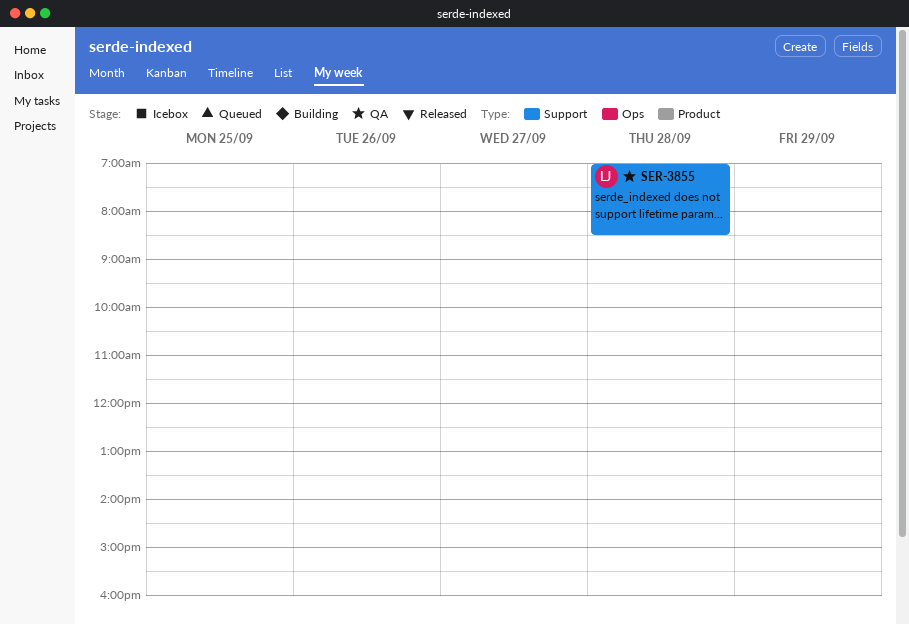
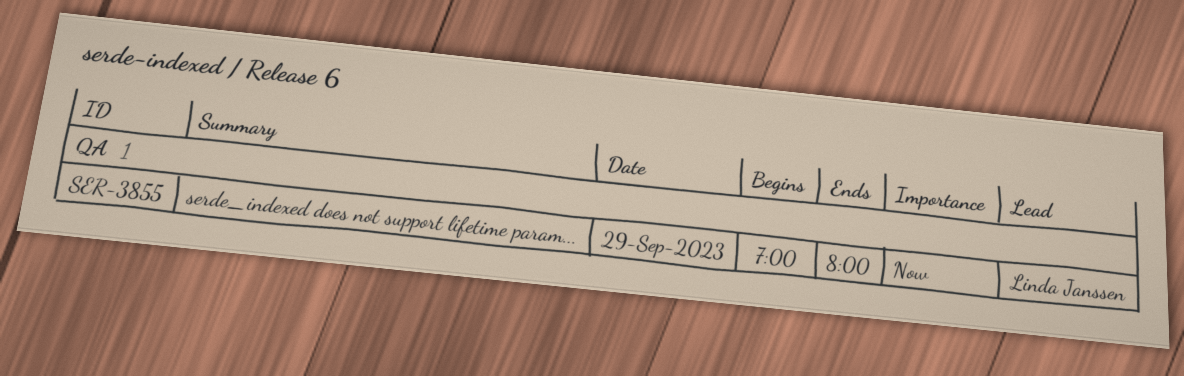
SER-3855, day: Sep 28 -> Sep 29
SER-3855, ends: 08:30 -> 08:00

